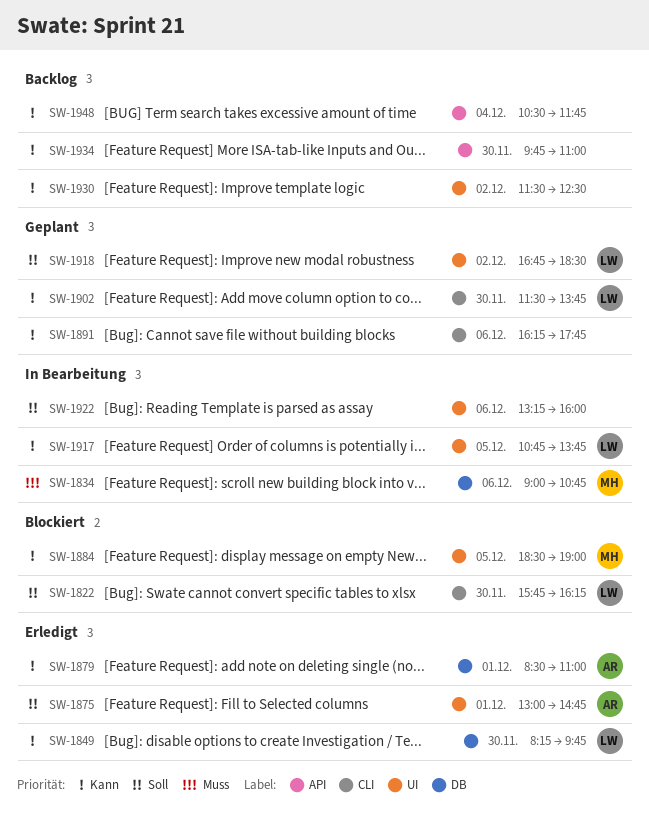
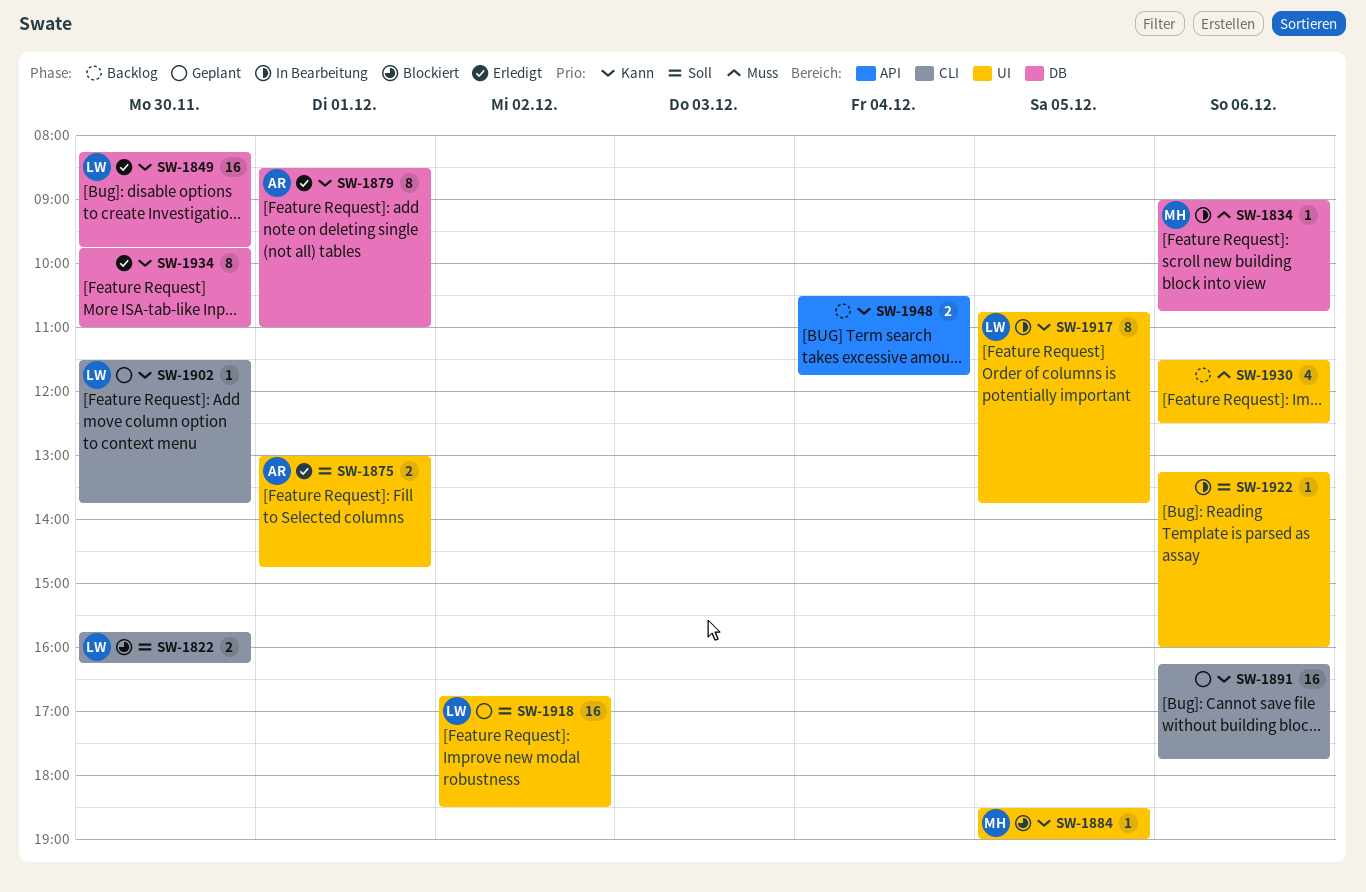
SW-1930, priority: Kann -> Muss
SW-1930, day: Dec 2 -> Dec 6
SW-1934, status: Backlog -> Erledigt
SW-1934, label: API -> DB

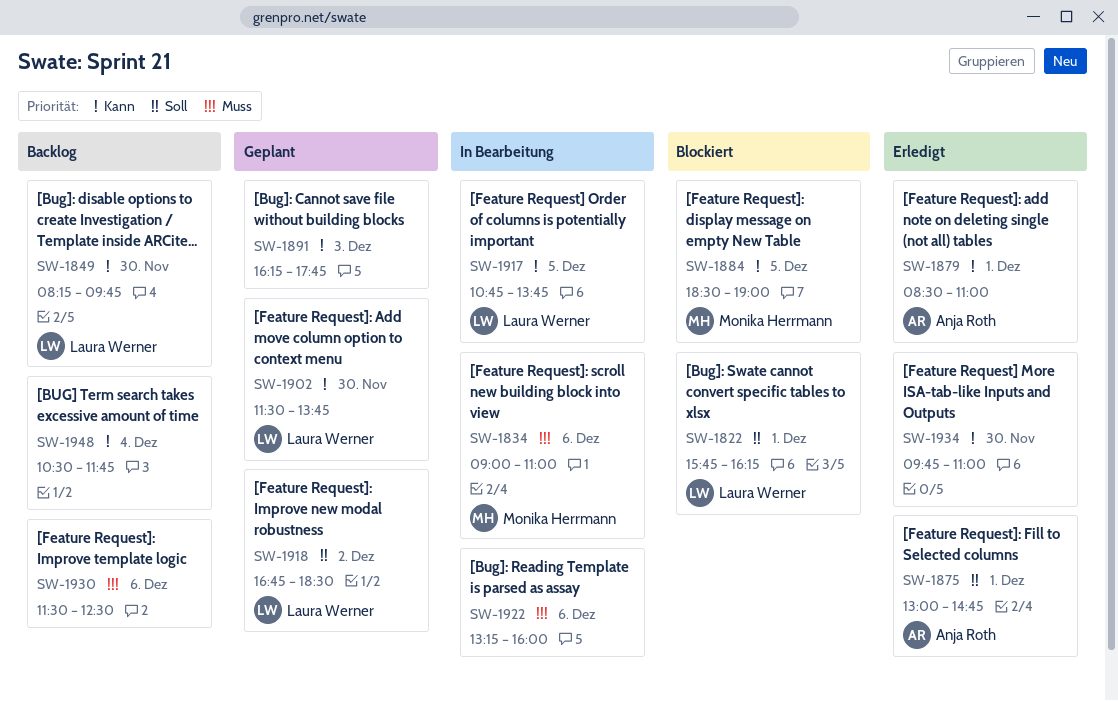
SW-1822, day: Nov 30 -> Dec 1
SW-1834, ends: 10:45 -> 11:00
SW-1849, status: Erledigt -> Backlog
SW-1891, day: Dec 6 -> Dec 3
SW-1922, priority: Soll -> Muss

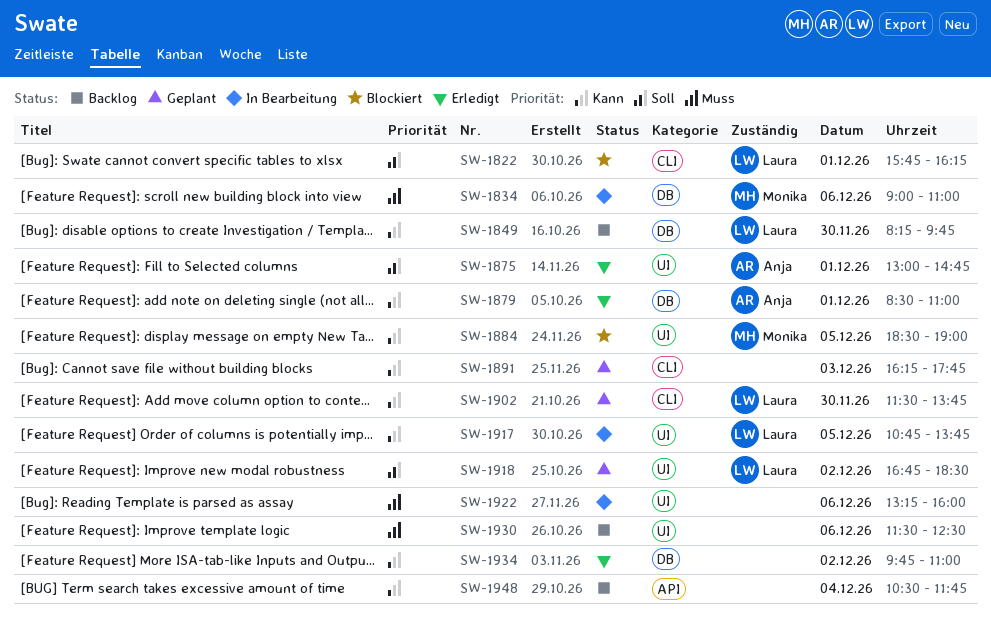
SW-1934, day: Nov 30 -> Dec 2

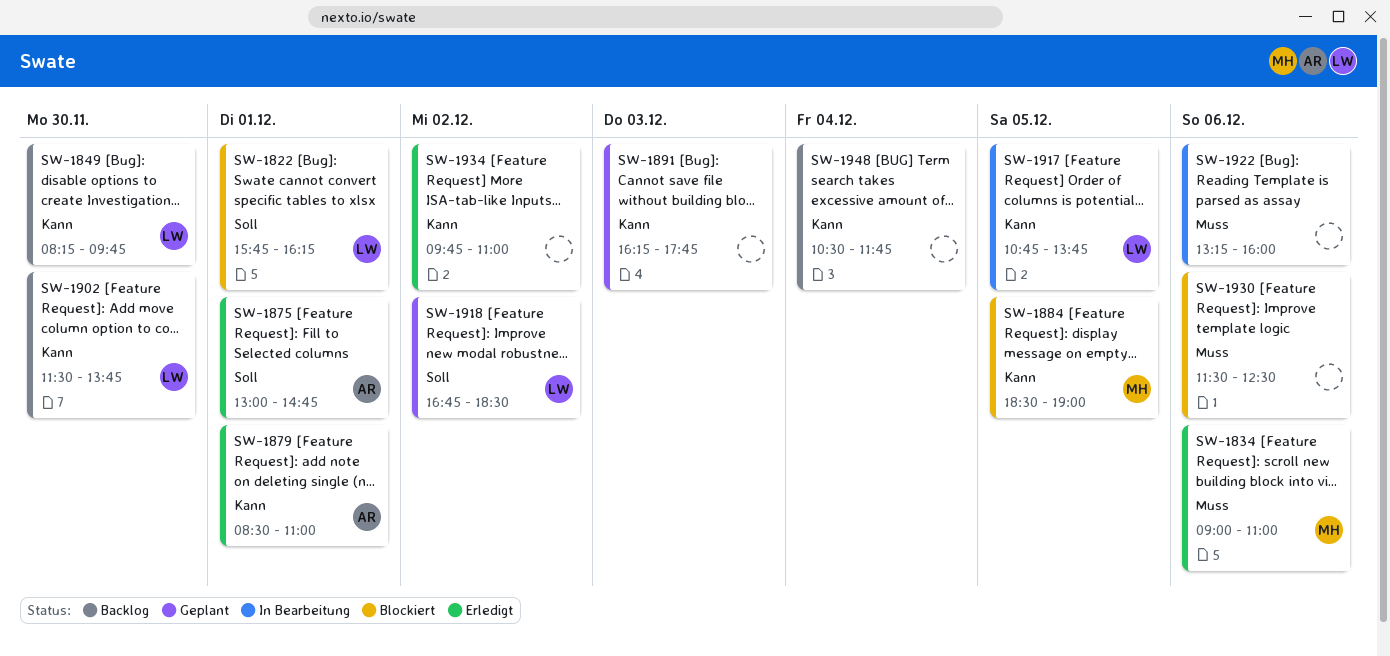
SW-1834, status: In Bearbeitung -> Erledigt
SW-1902, status: Geplant -> Backlog
SW-1930, status: Backlog -> Blockiert

